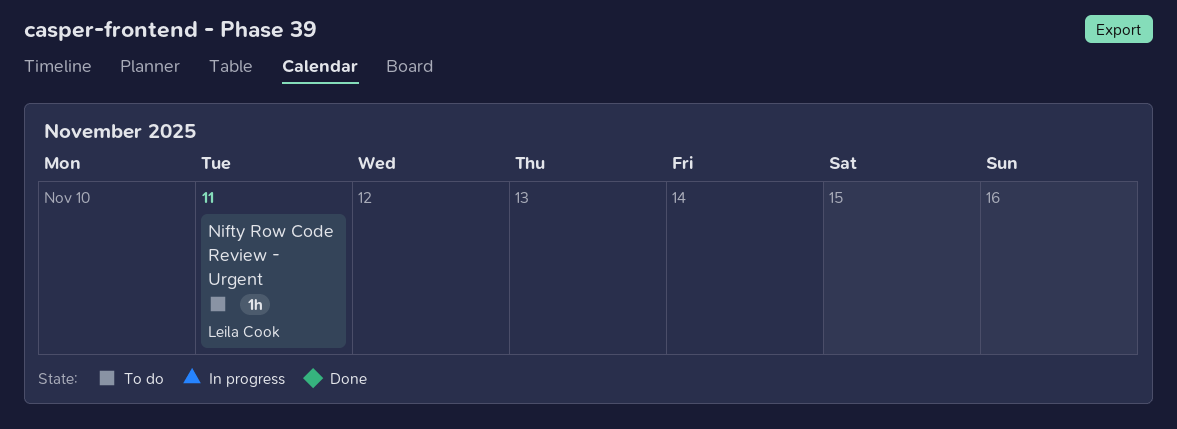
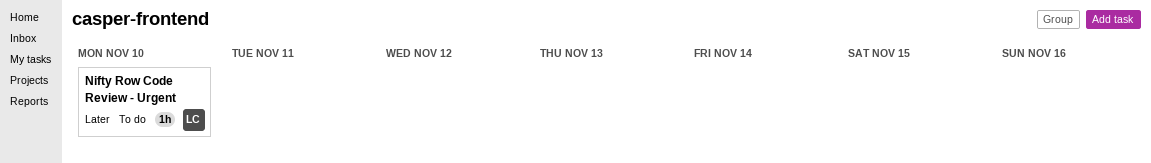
Nifty Row Code Review - Urgent, due: Nov 11 -> Nov 10

